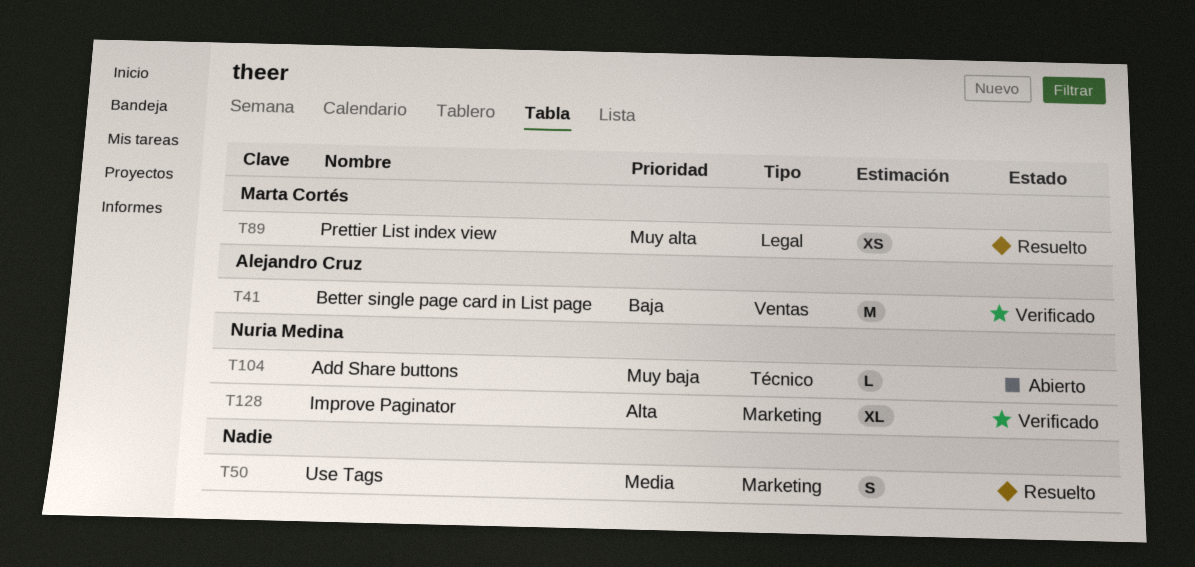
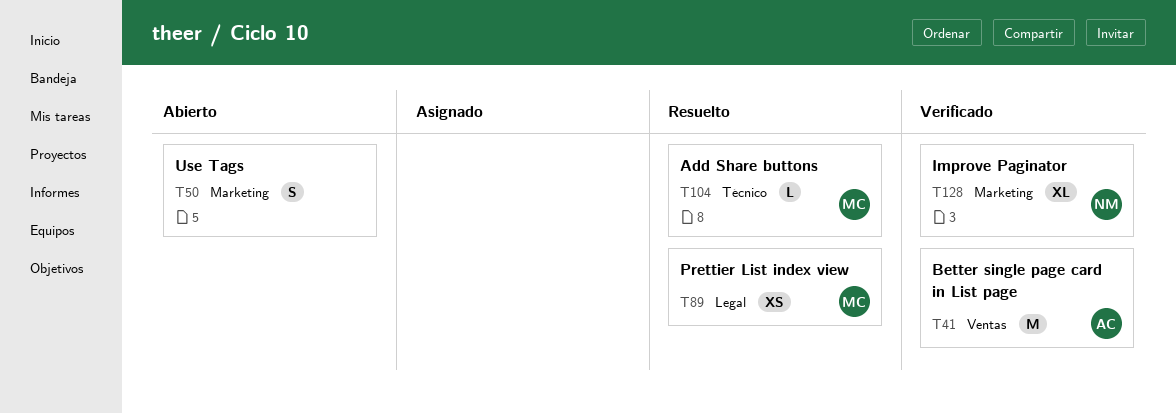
T50, status: Resuelto -> Abierto
T104, status: Abierto -> Resuelto
T104, owner: Nuria Medina -> Marta Cortés

